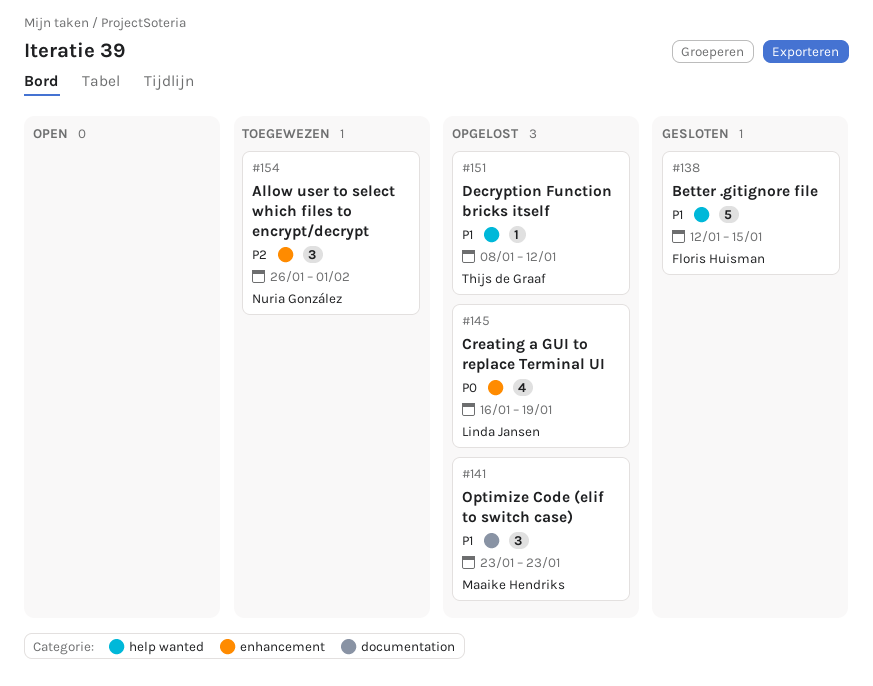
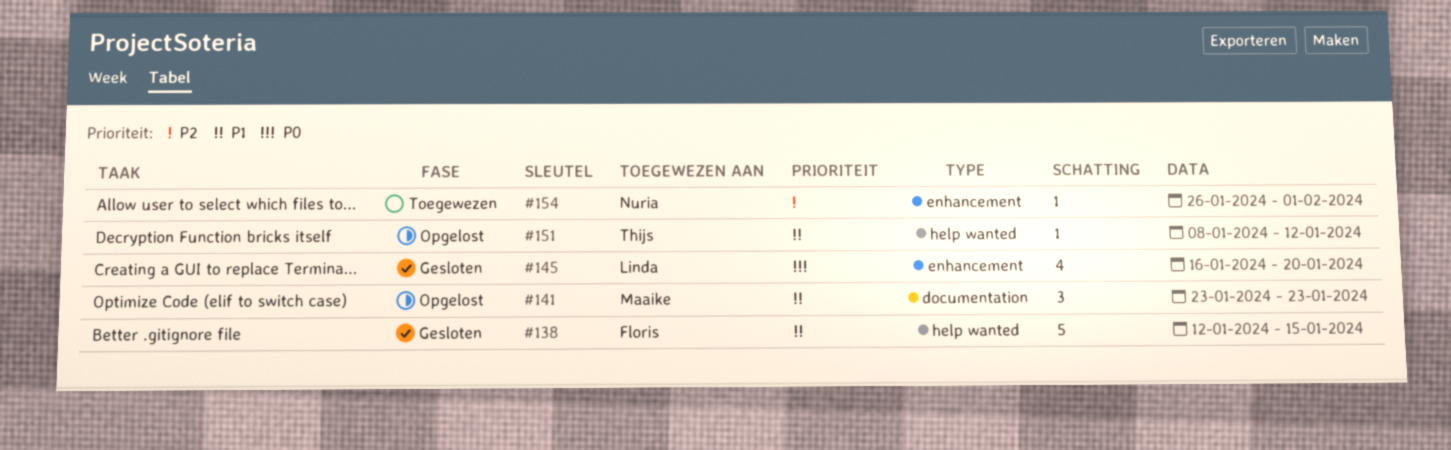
#145, status: Opgelost -> Gesloten
#145, due: Jan 19 -> Jan 20
#154, estimate: 3 -> 1

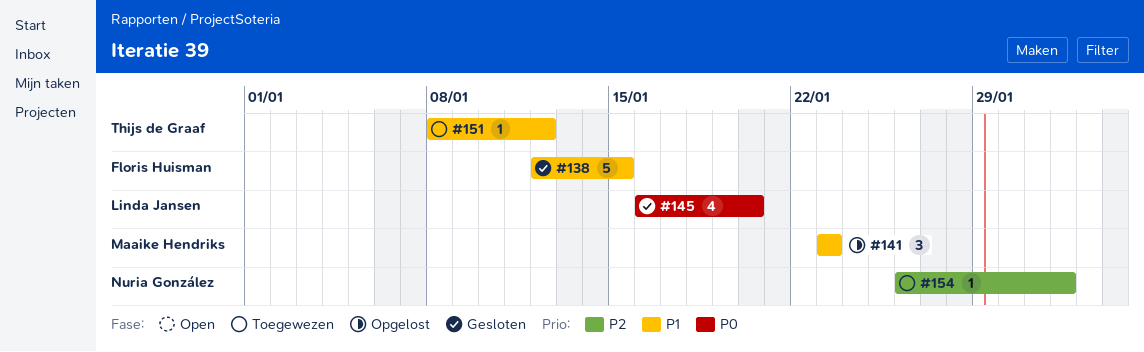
#151, status: Opgelost -> Toegewezen

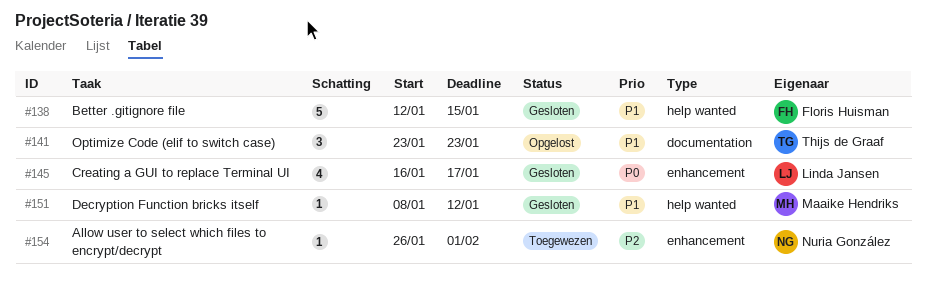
#141, owner: Maaike Hendriks -> Thijs de Graaf
#145, due: Jan 20 -> Jan 17
#151, status: Toegewezen -> Gesloten
#151, owner: Thijs de Graaf -> Maaike Hendriks

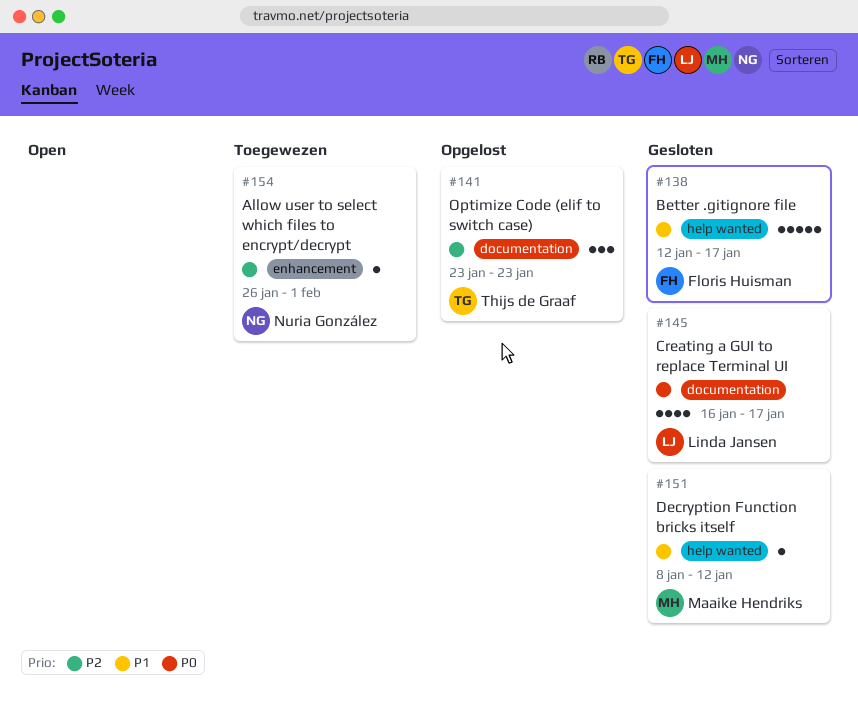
#138, due: Jan 15 -> Jan 17
#141, priority: P1 -> P2
#145, label: enhancement -> documentation

